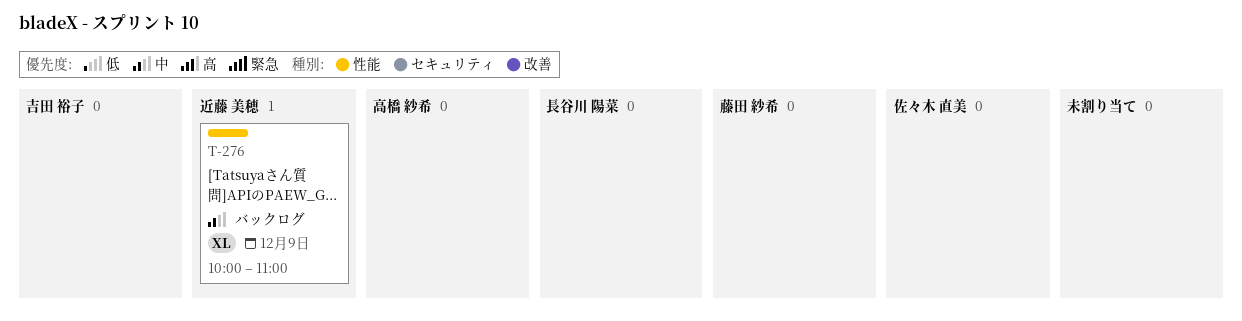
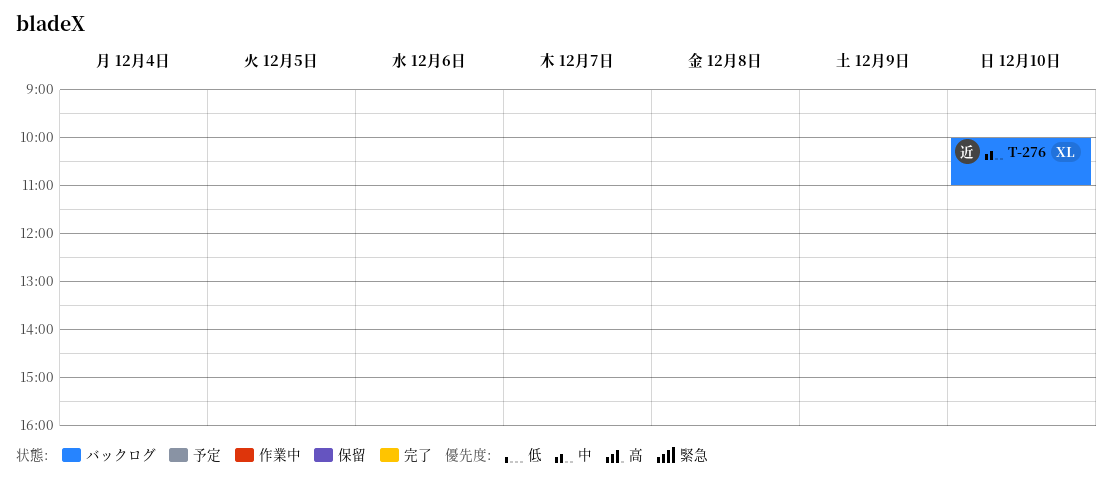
T-276, day: Dec 9 -> Dec 10

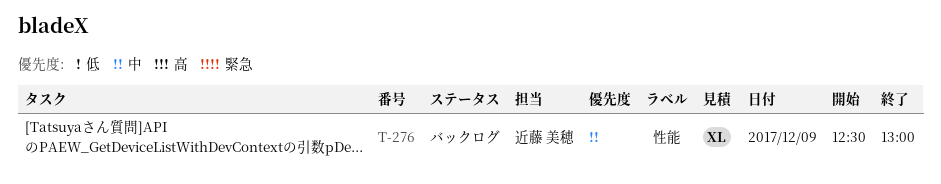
T-276, day: Dec 10 -> Dec 9
T-276, begins: 10:00 -> 12:30
T-276, ends: 11:00 -> 13:00

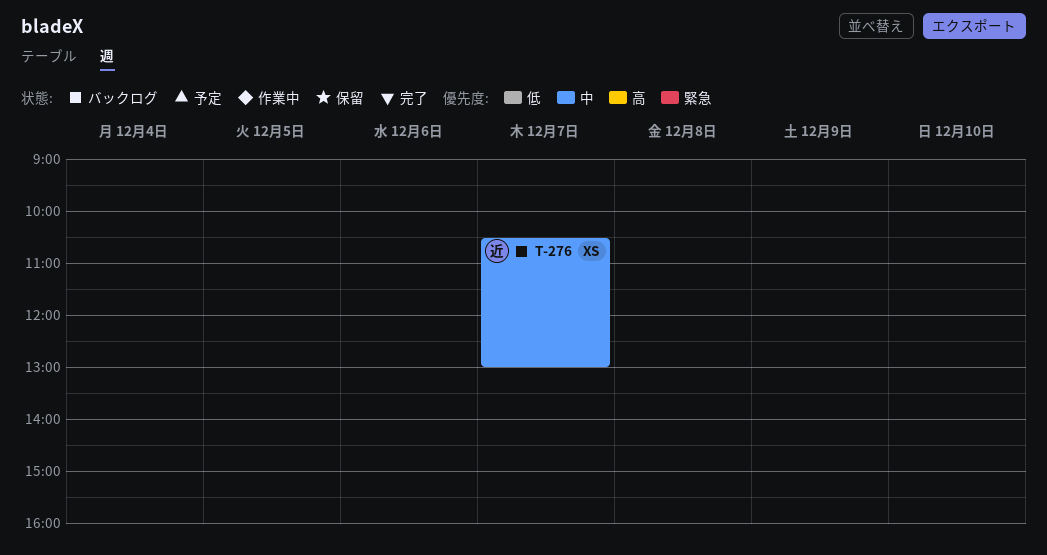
T-276, estimate: XL -> XS
T-276, day: Dec 9 -> Dec 7
T-276, begins: 12:30 -> 10:30

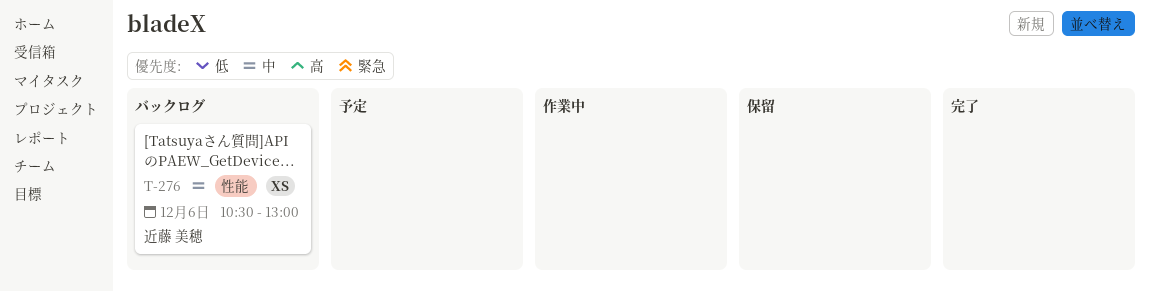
T-276, day: Dec 7 -> Dec 6

